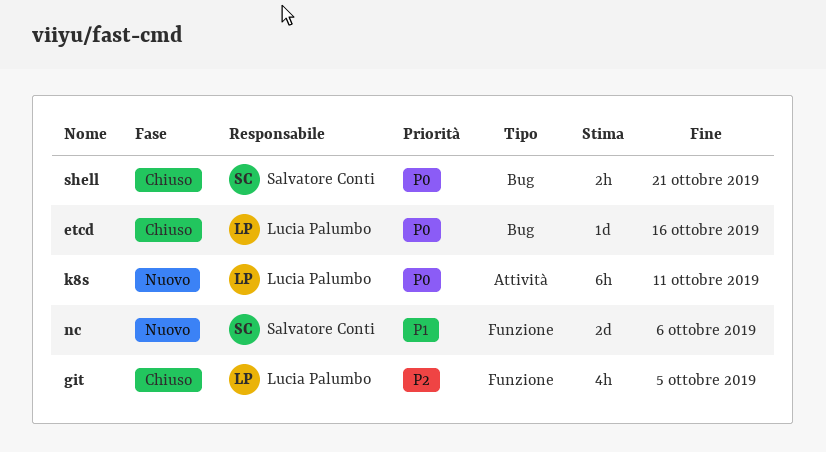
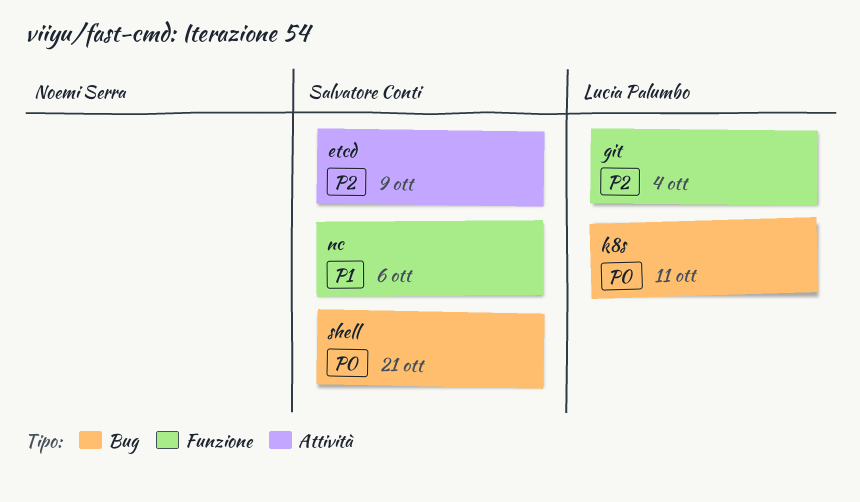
etcd, owner: Lucia Palumbo -> Salvatore Conti
etcd, priority: P0 -> P2
etcd, label: Bug -> Attività
etcd, due: Oct 16 -> Oct 9
git, due: Oct 5 -> Oct 4
k8s, label: Attività -> Bug

